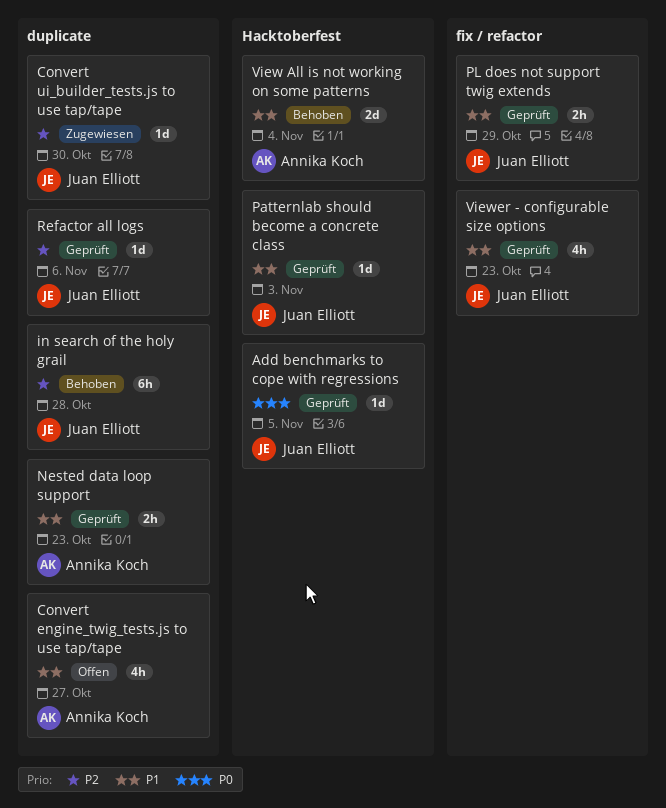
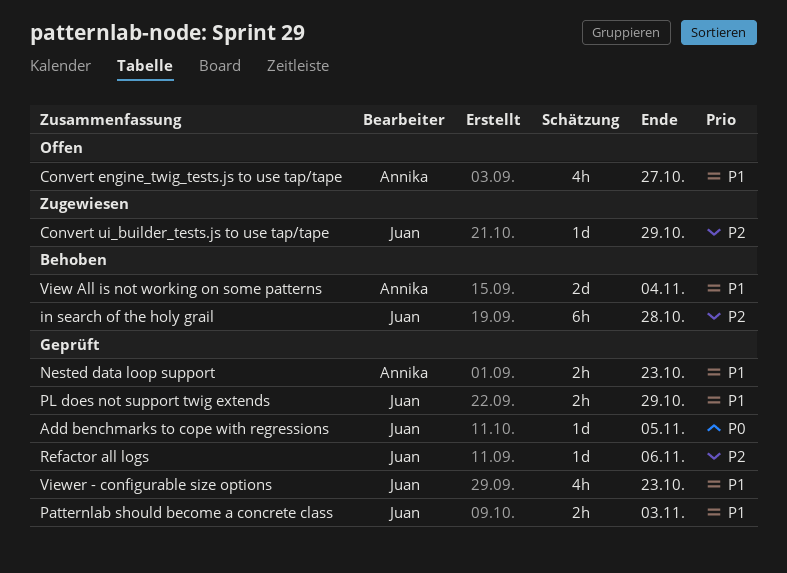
Convert ui_builder_tests.js to use tap/tape, due: Oct 30 -> Oct 29
Patternlab should become a concrete class, estimate: 1d -> 2h

